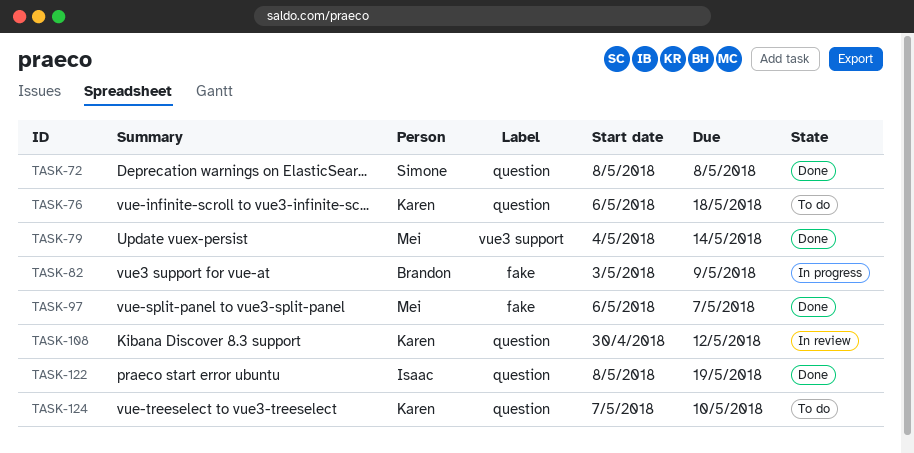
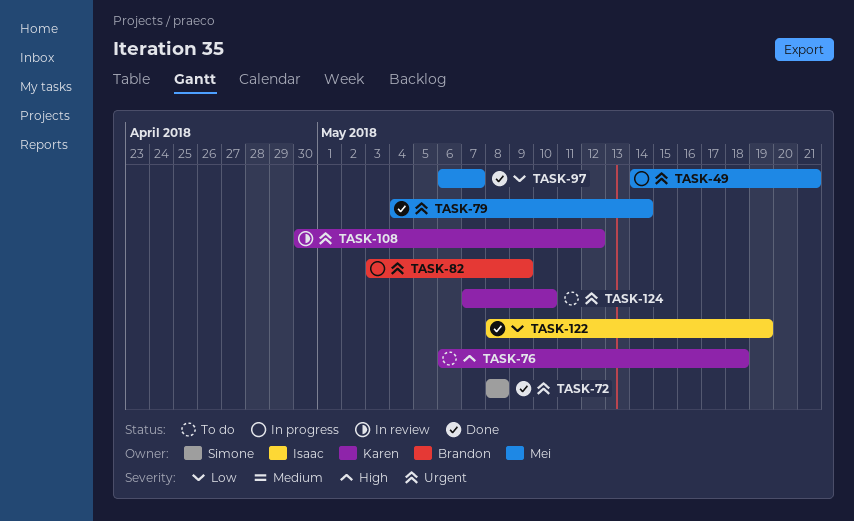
TASK-49: none -> present

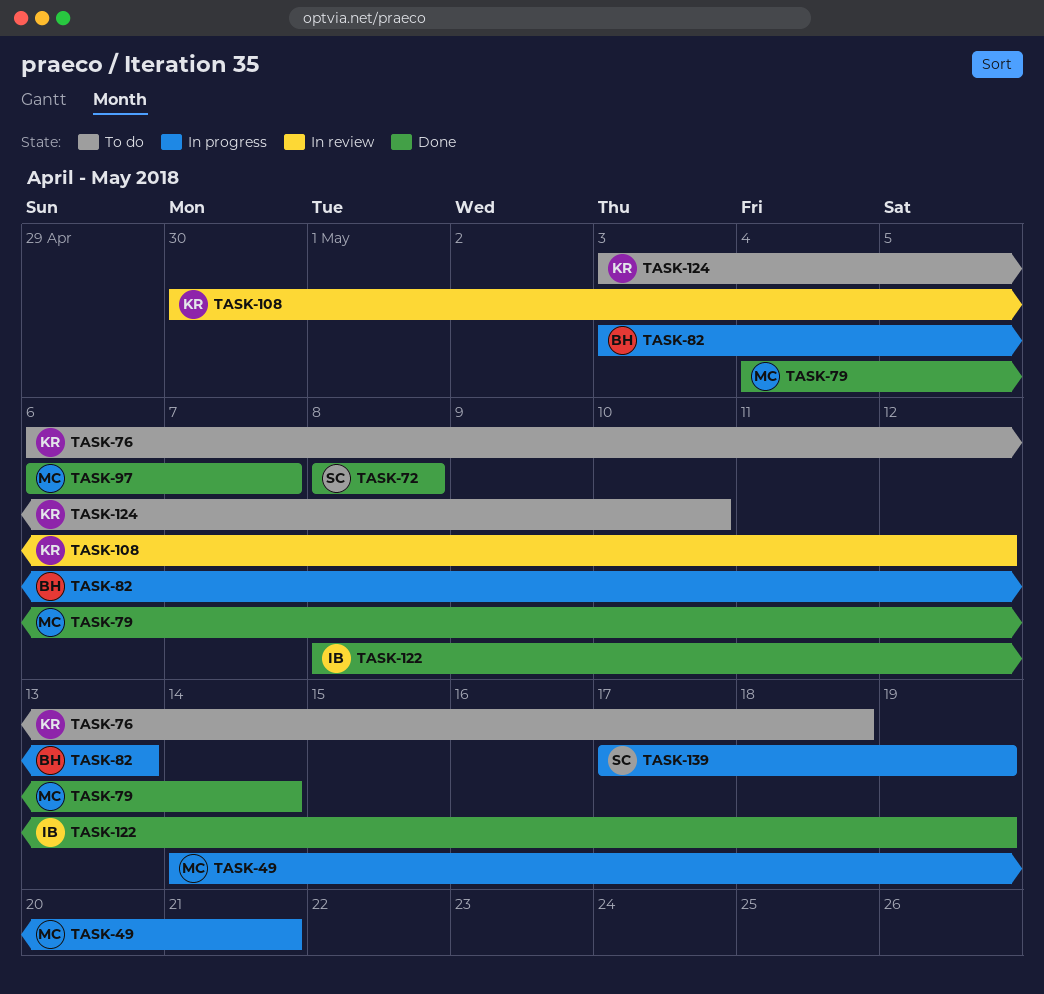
TASK-82, due: May 9 -> May 13
TASK-124, start: May 7 -> May 3
TASK-139: none -> present

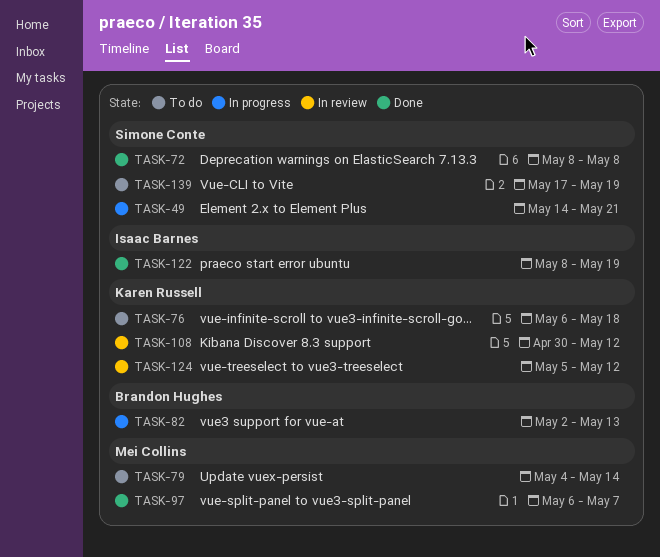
TASK-49, owner: Mei Collins -> Simone Conte
TASK-79, status: Done -> To do
TASK-82, start: May 3 -> May 2
TASK-124, status: To do -> In review
TASK-124, start: May 3 -> May 5
TASK-124, due: May 10 -> May 12
TASK-139, status: In progress -> To do

